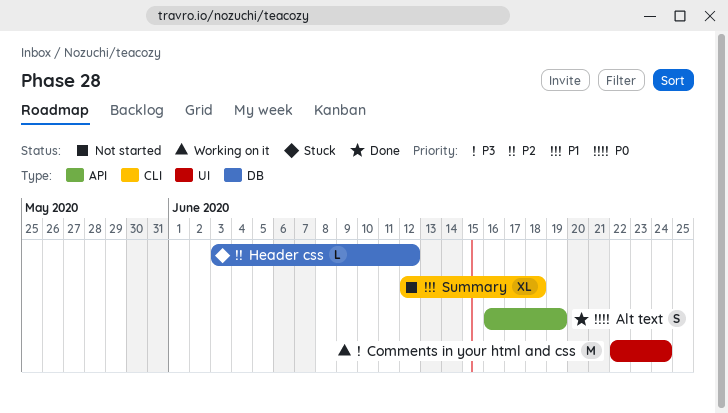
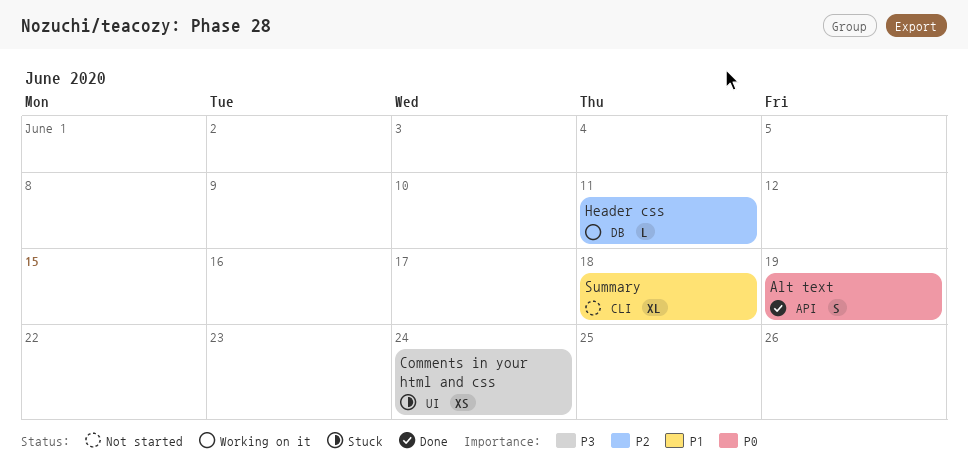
Comments in your html and css, status: Working on it -> Stuck
Comments in your html and css, estimate: M -> XS
Header css, status: Stuck -> Working on it
Header css, due: Jun 12 -> Jun 11

